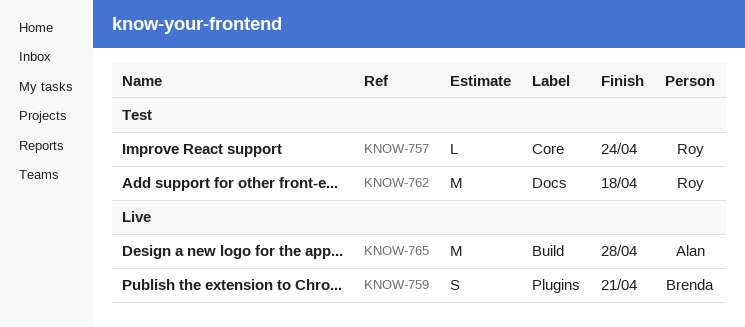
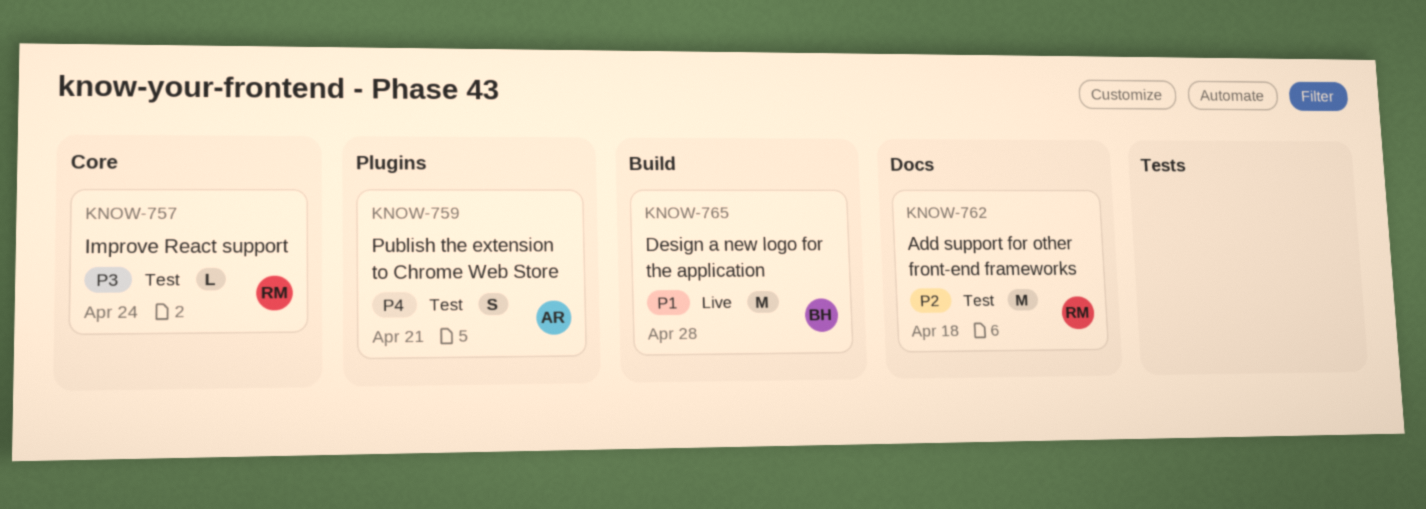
KNOW-759, status: Live -> Test
KNOW-759, owner: Brenda -> Alan
KNOW-765, owner: Alan -> Brenda

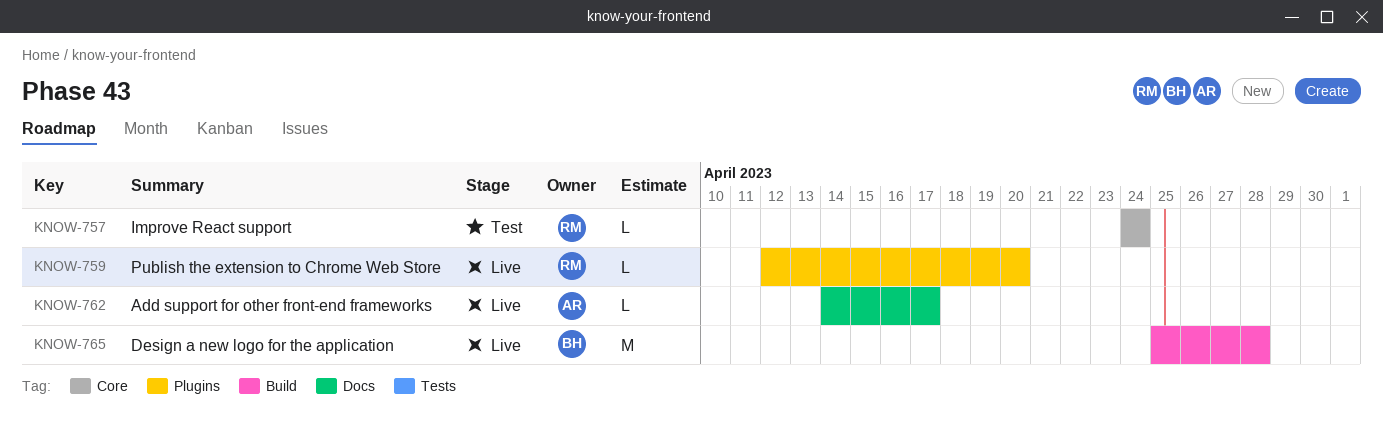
KNOW-759, status: Test -> Live
KNOW-759, owner: AR -> RM
KNOW-759, estimate: S -> L
KNOW-759, due: Apr 21 -> Apr 20
KNOW-762, status: Test -> Live
KNOW-762, owner: RM -> AR
KNOW-762, estimate: M -> L
KNOW-762, due: Apr 18 -> Apr 17

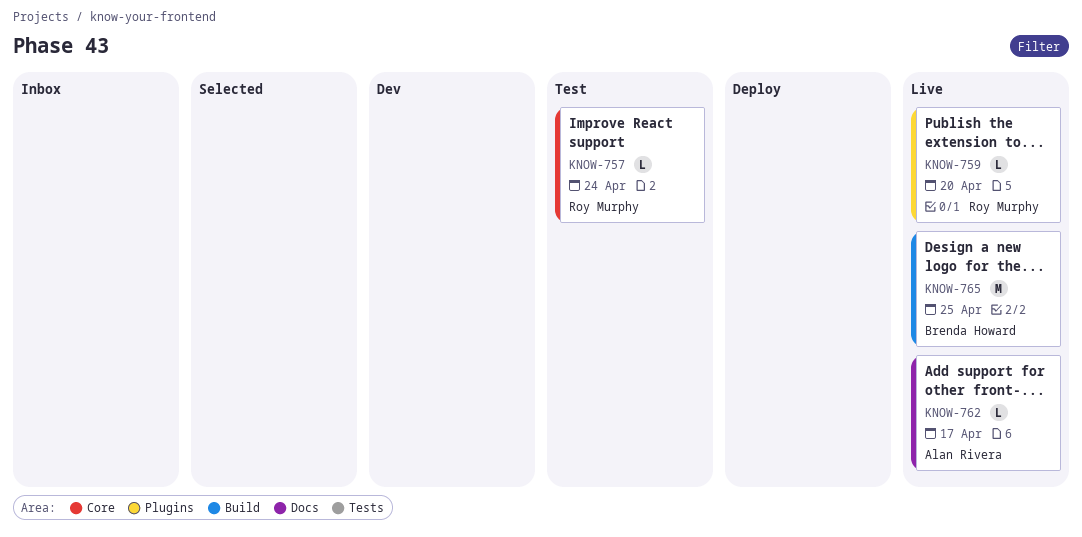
KNOW-765, due: Apr 28 -> Apr 25

